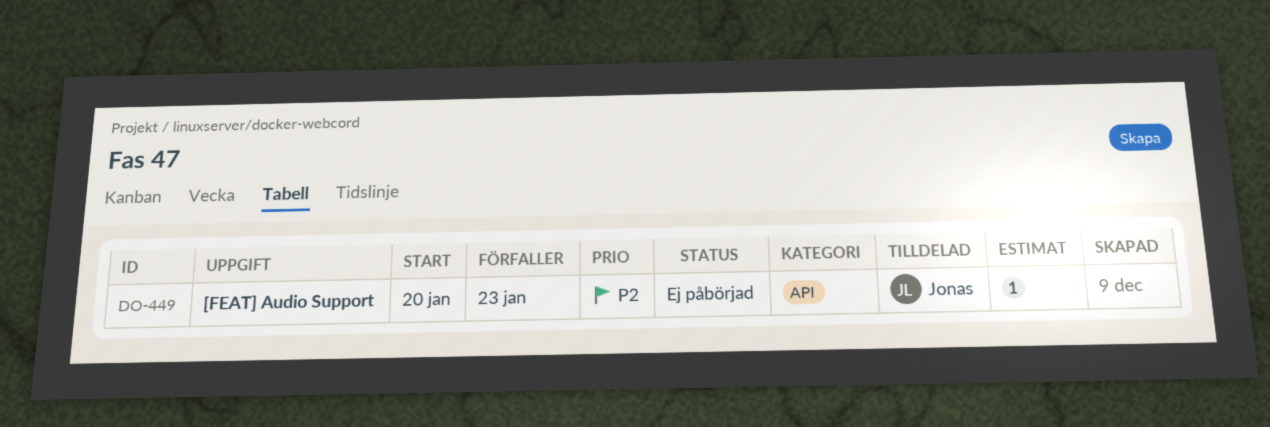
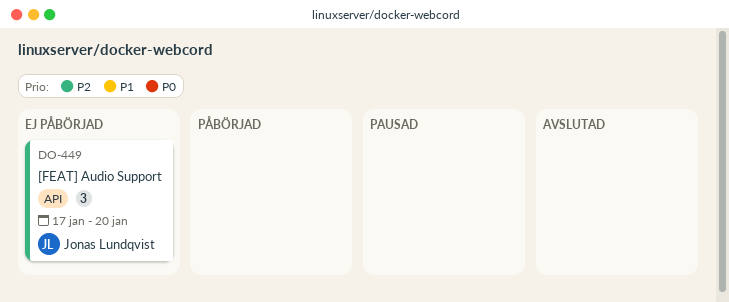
DO-449, estimate: 1 -> 3
DO-449, start: Jan 20 -> Jan 17
DO-449, due: Jan 23 -> Jan 20

